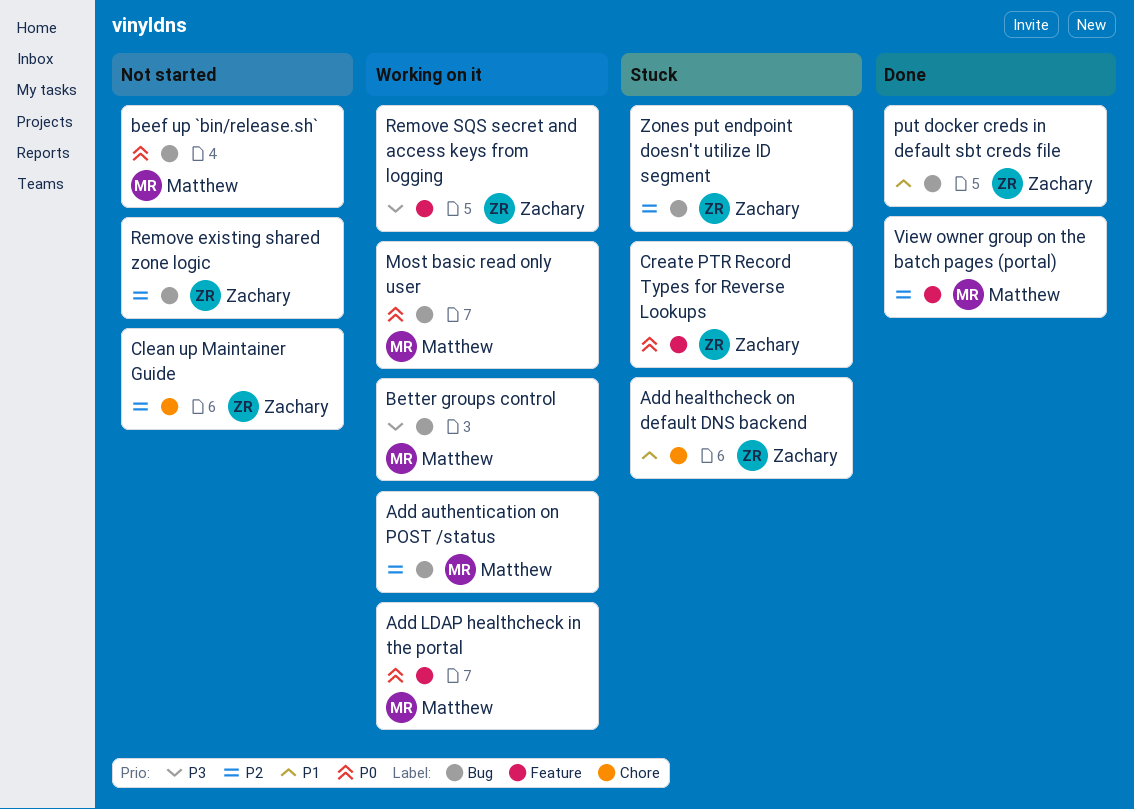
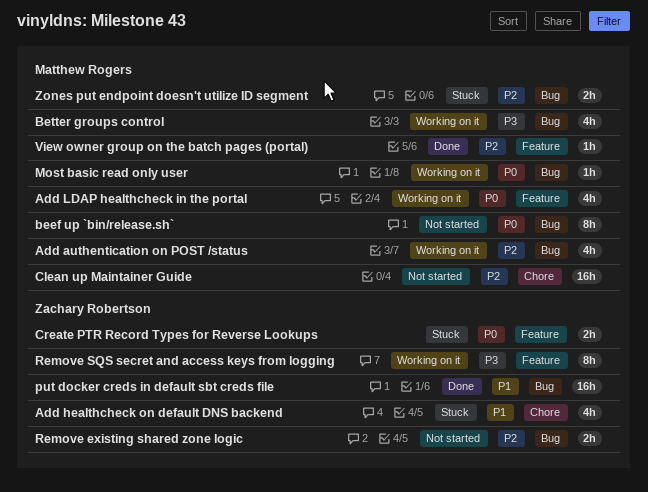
Clean up Maintainer Guide, owner: Zachary Robertson -> Matthew Rogers
Zones put endpoint doesn't utilize ID segment, owner: Zachary Robertson -> Matthew Rogers

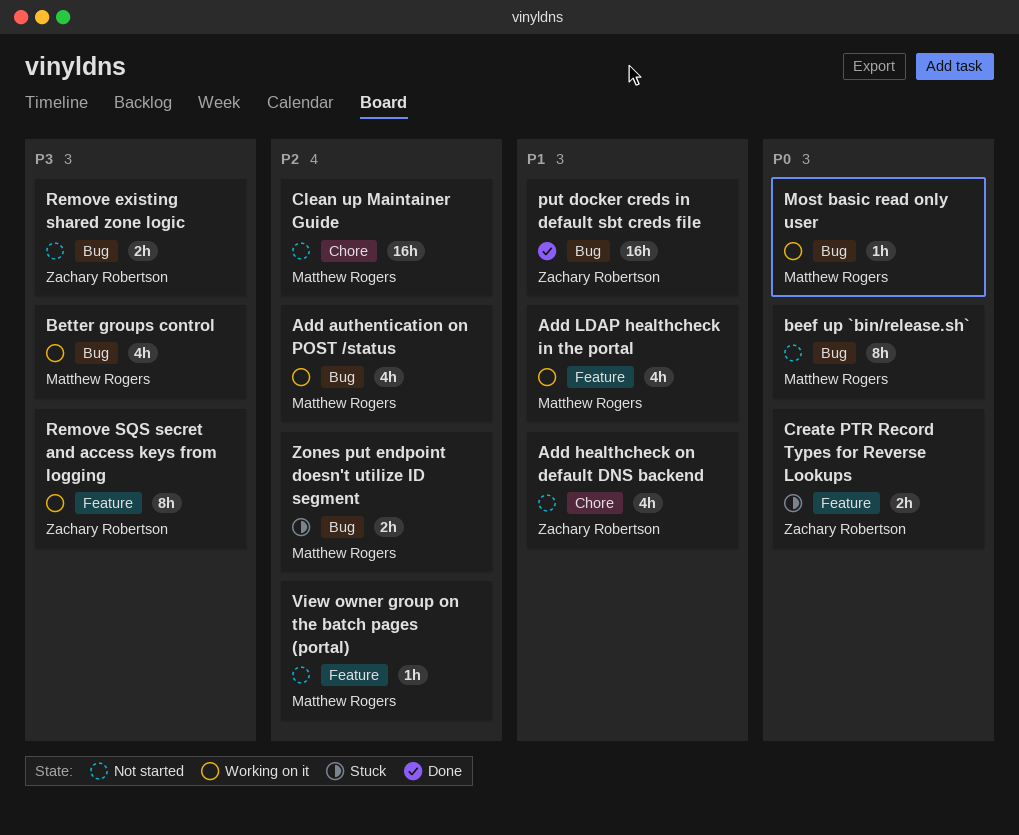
Add healthcheck on default DNS backend, status: Stuck -> Not started
Add LDAP healthcheck in the portal, priority: P0 -> P1
Remove existing shared zone logic, priority: P2 -> P3
View owner group on the batch pages (portal), status: Done -> Not started

